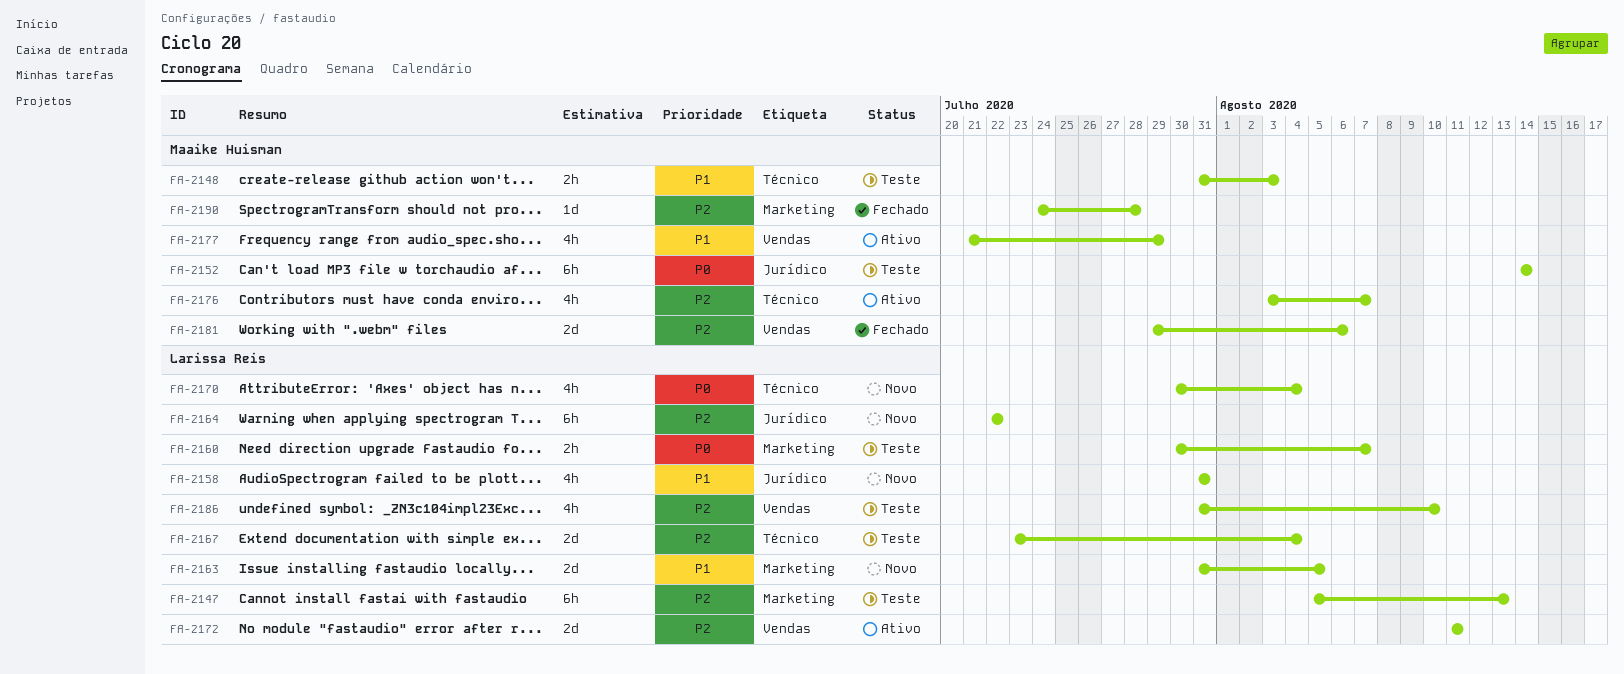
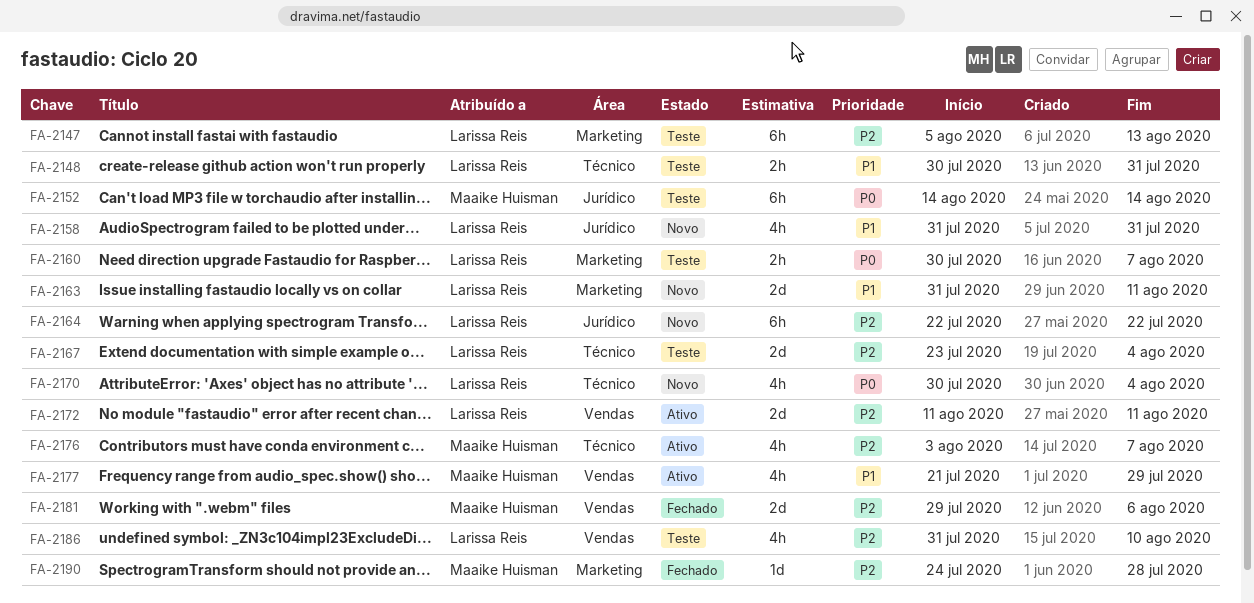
FA-2148, owner: Maaike Huisman -> Larissa Reis
FA-2148, start: Jul 31 -> Jul 30
FA-2148, due: Aug 3 -> Jul 31
FA-2163, due: Aug 5 -> Aug 11

